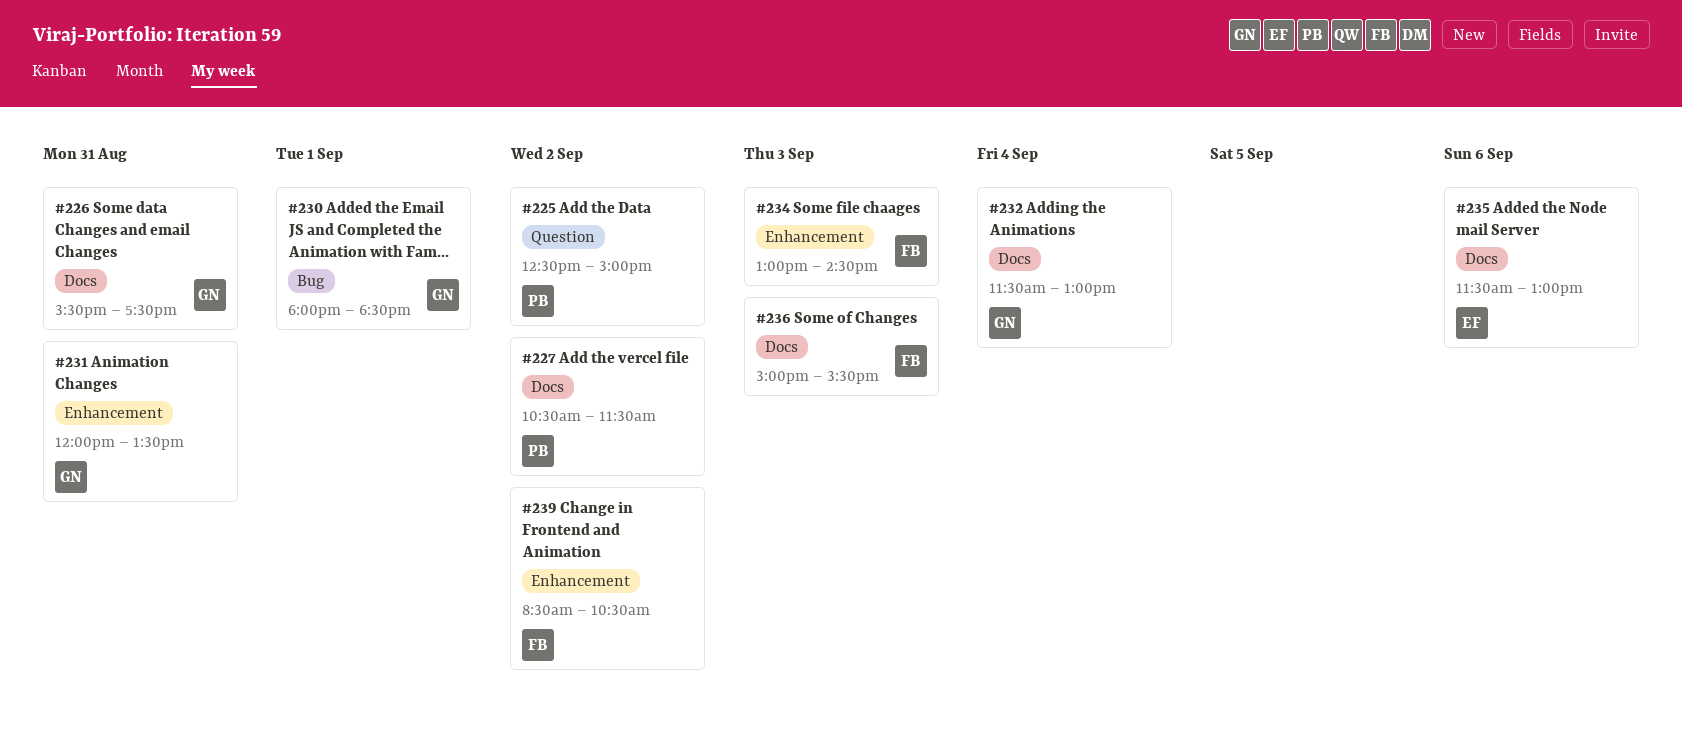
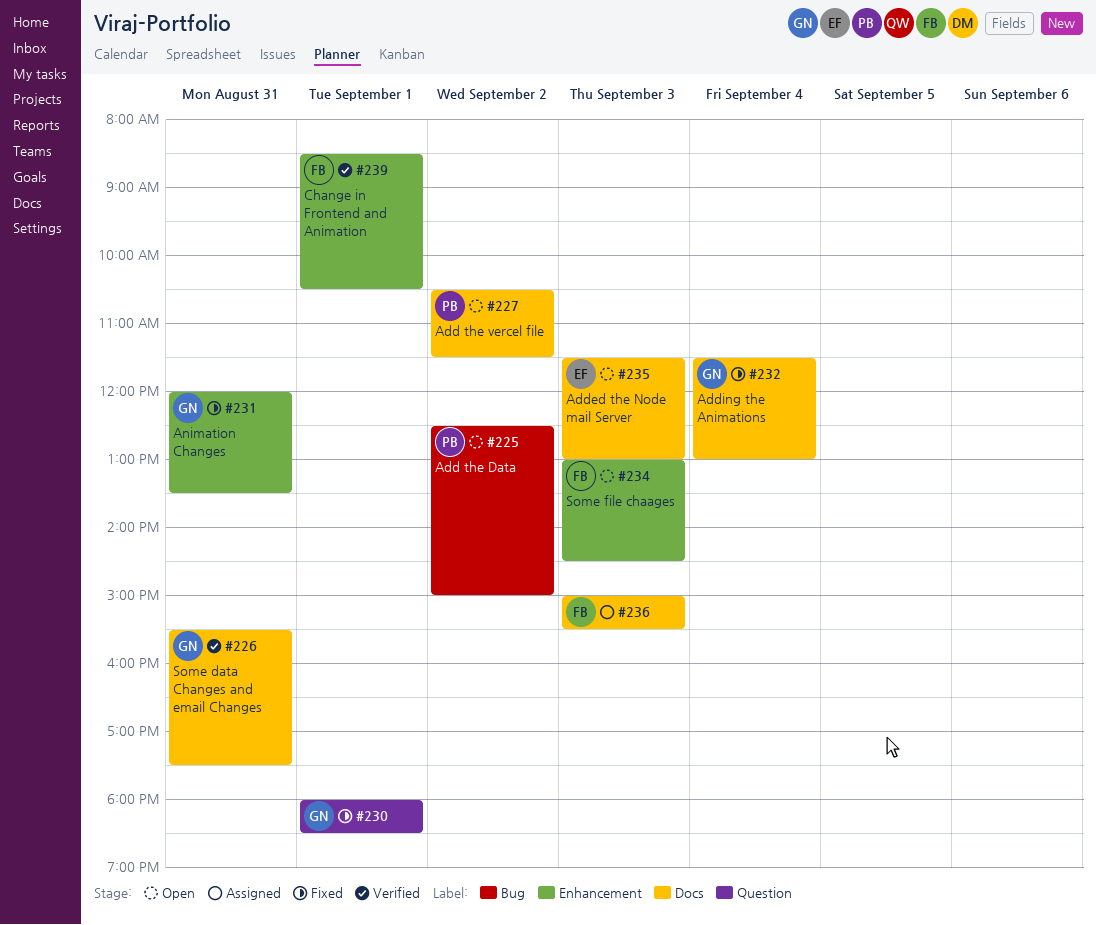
#225, label: Question -> Bug
#230, label: Bug -> Question
#235, day: Sep 6 -> Sep 3
#239, day: Sep 2 -> Sep 1

